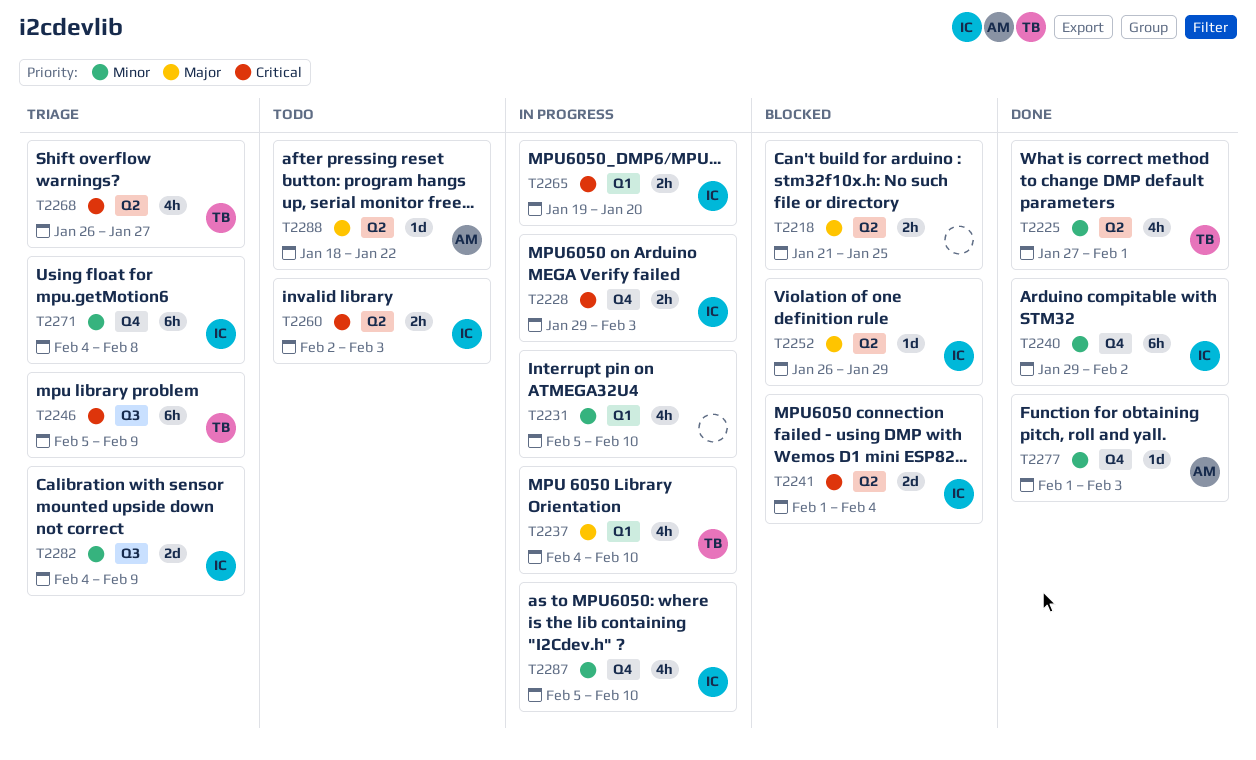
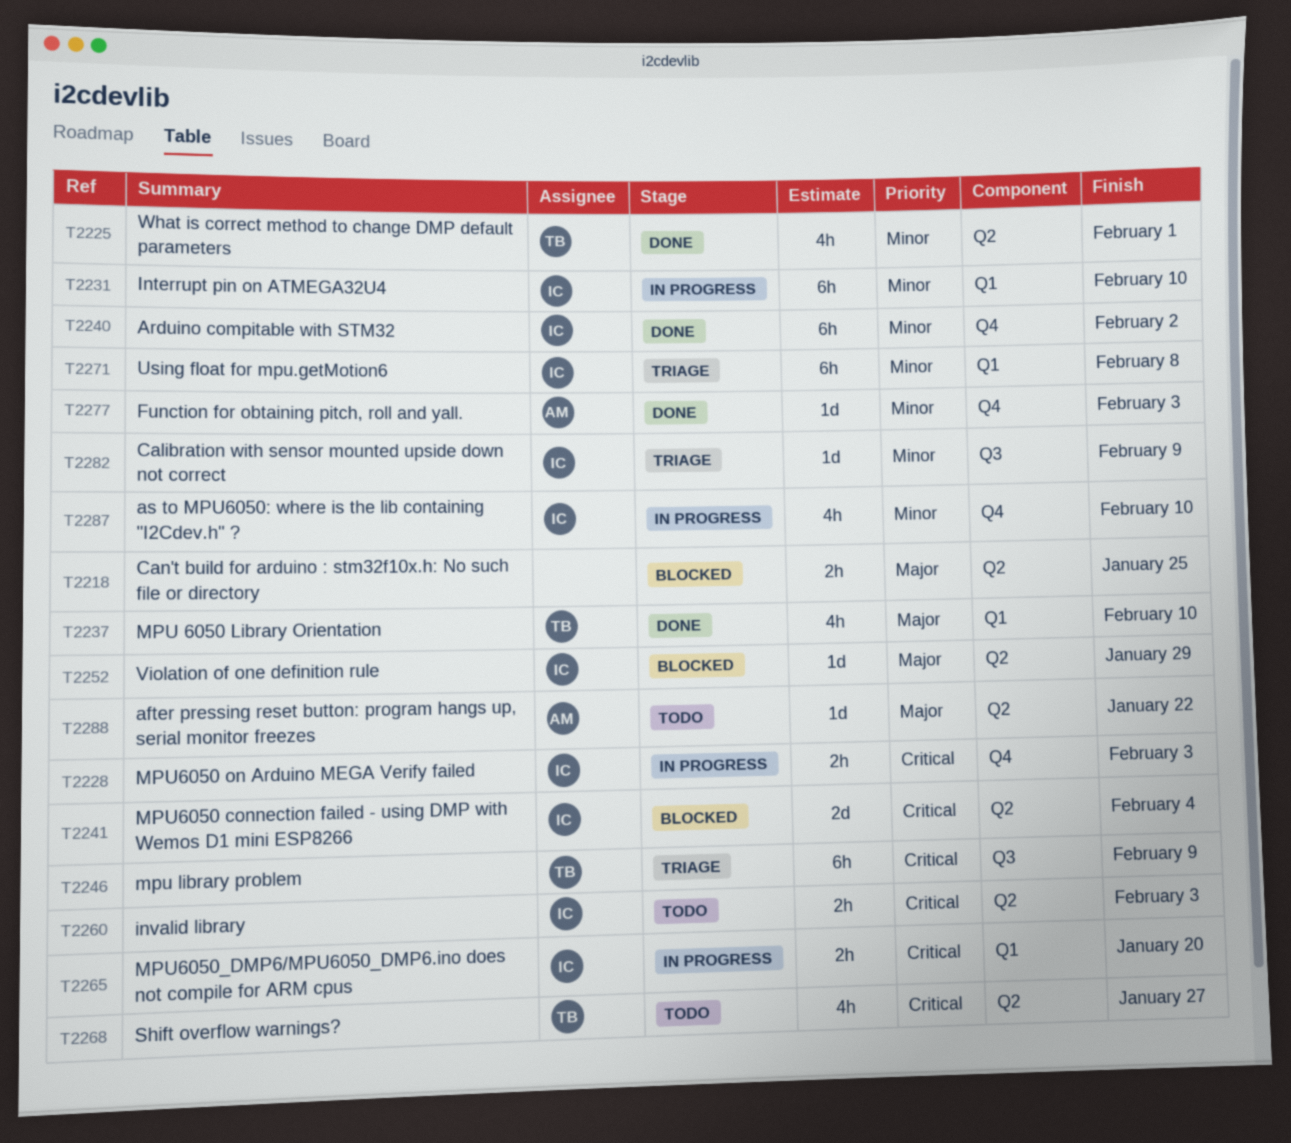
T2231, owner: none -> IC
T2231, estimate: 4h -> 6h
T2237, status: In progress -> Done
T2268, status: Triage -> Todo
T2271, label: Q4 -> Q1
T2282, estimate: 2d -> 1d

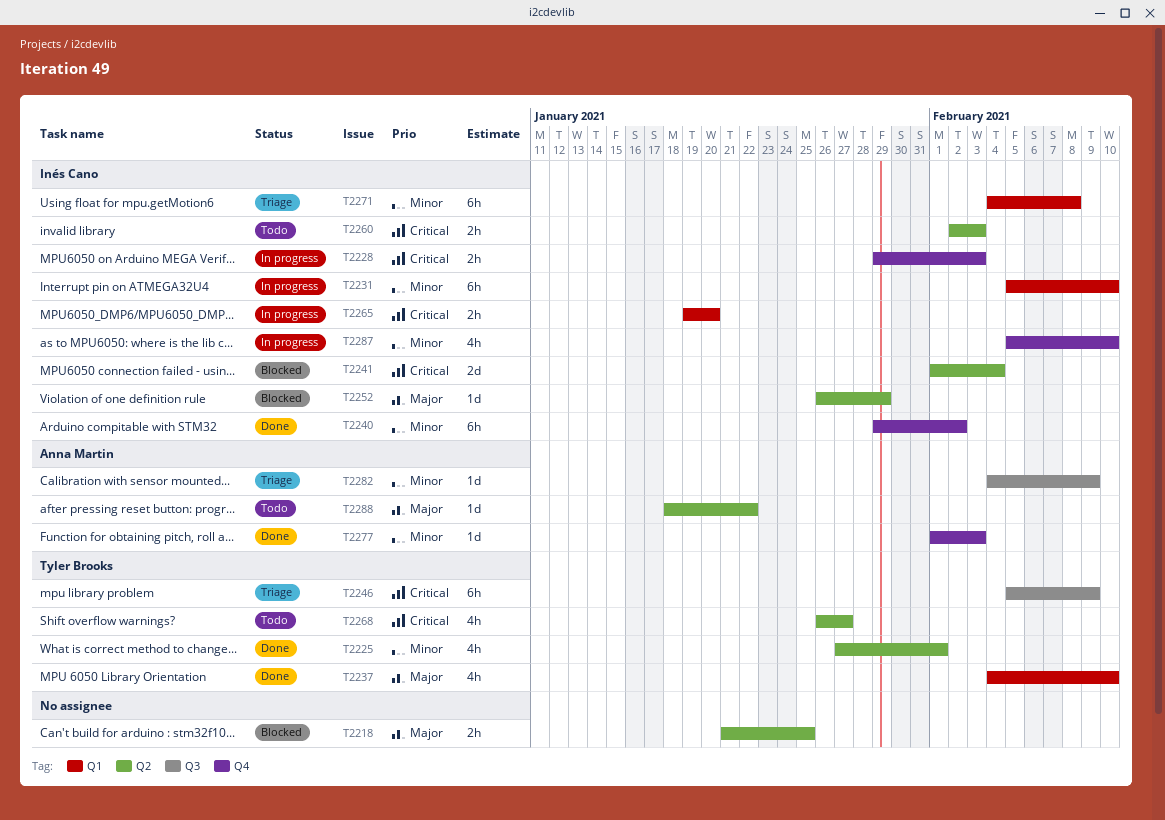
T2282, owner: Inés Cano -> Anna Martin

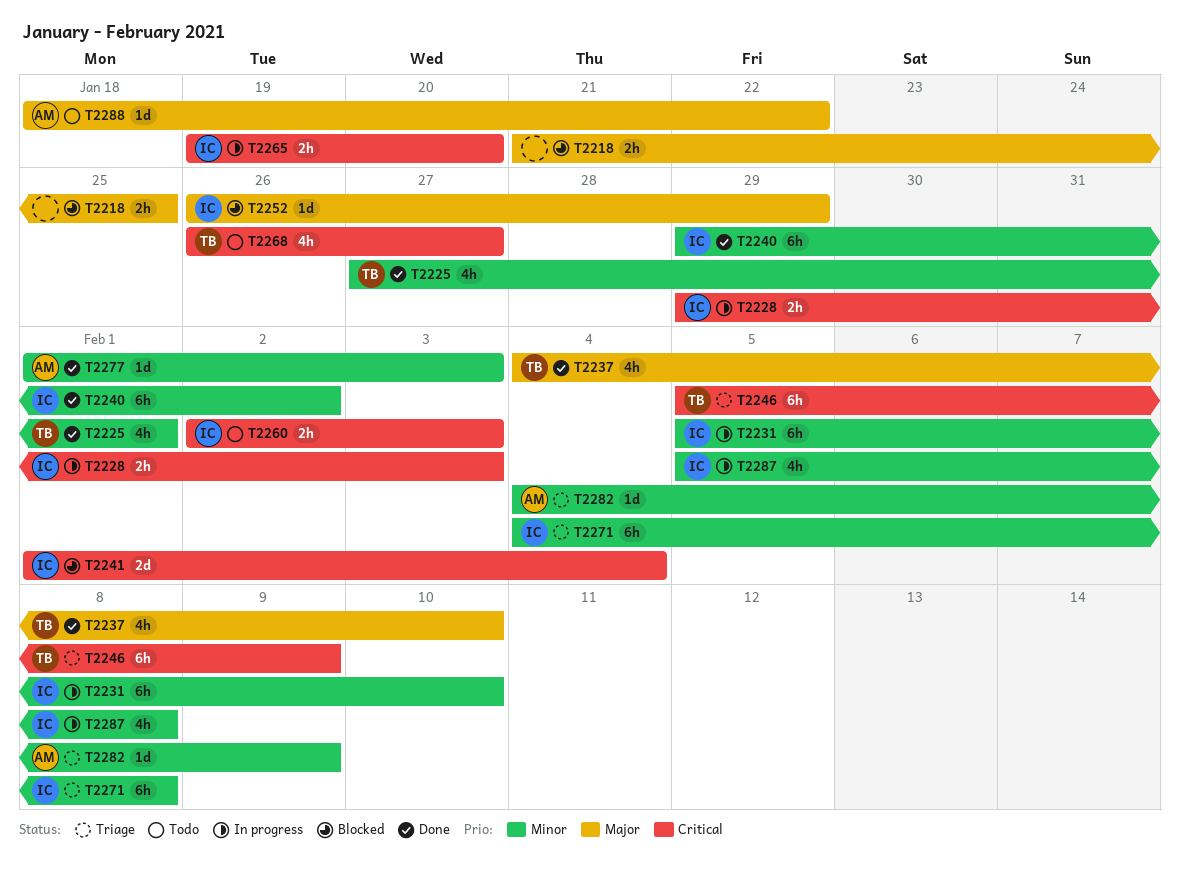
T2287, due: Feb 10 -> Feb 8

